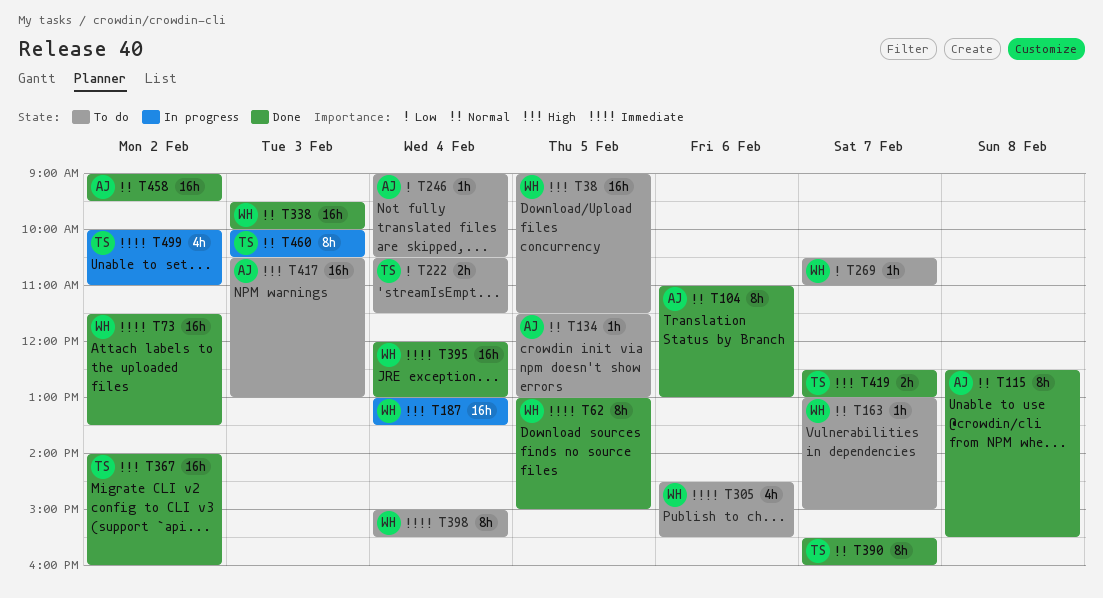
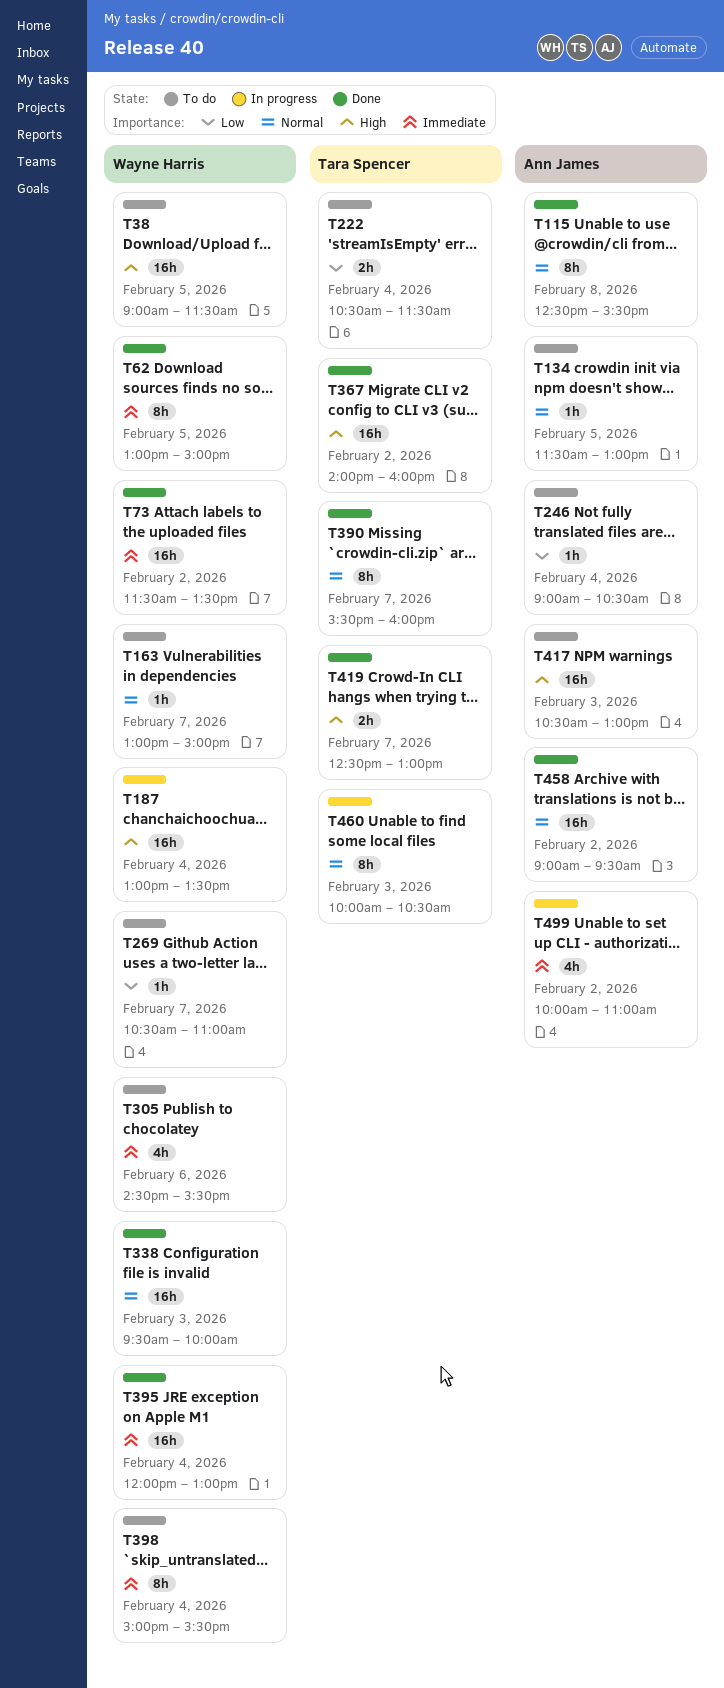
T104: present -> none
T499, owner: Tara Spencer -> Ann James

